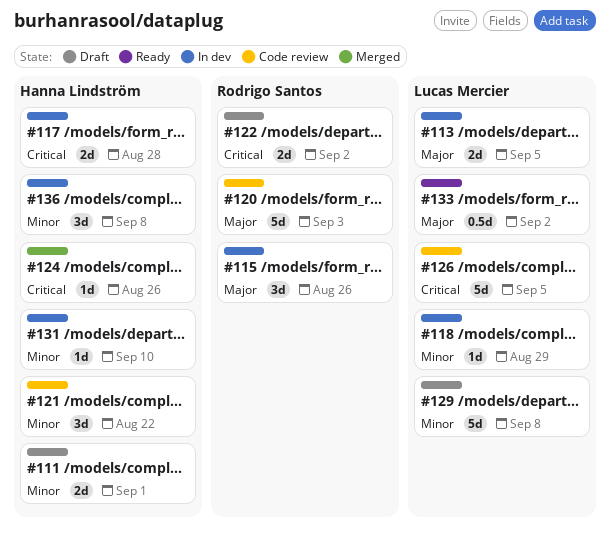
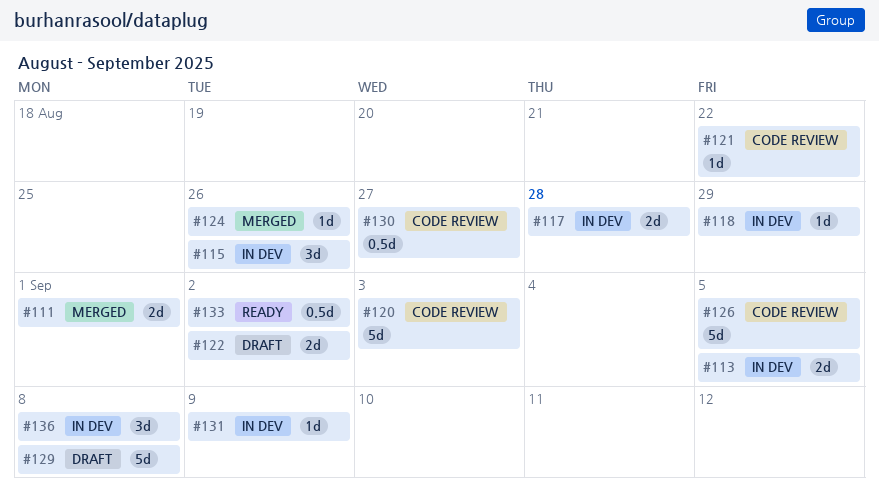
#111, status: Draft -> Merged
#121, estimate: 3d -> 1d
#130: none -> present
#131, due: Sep 10 -> Sep 9

